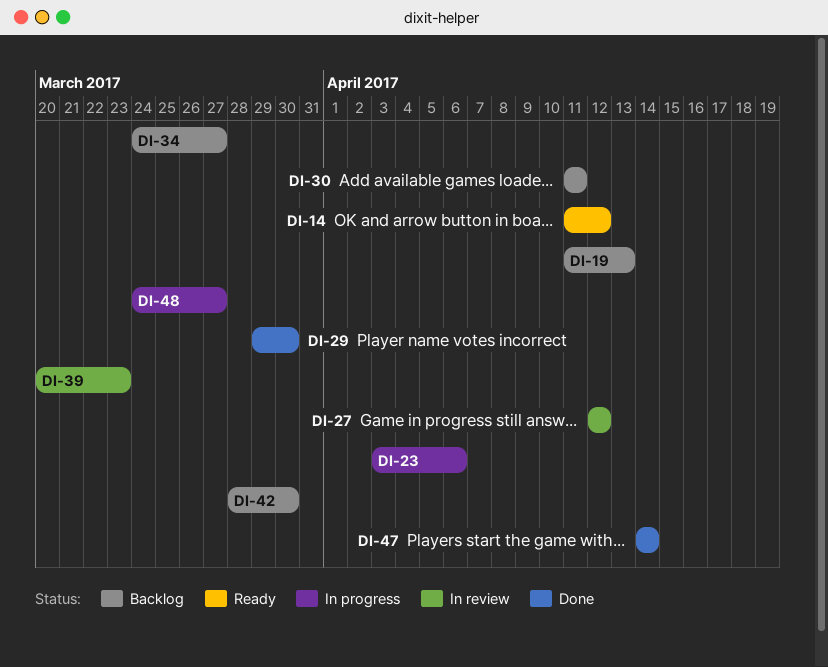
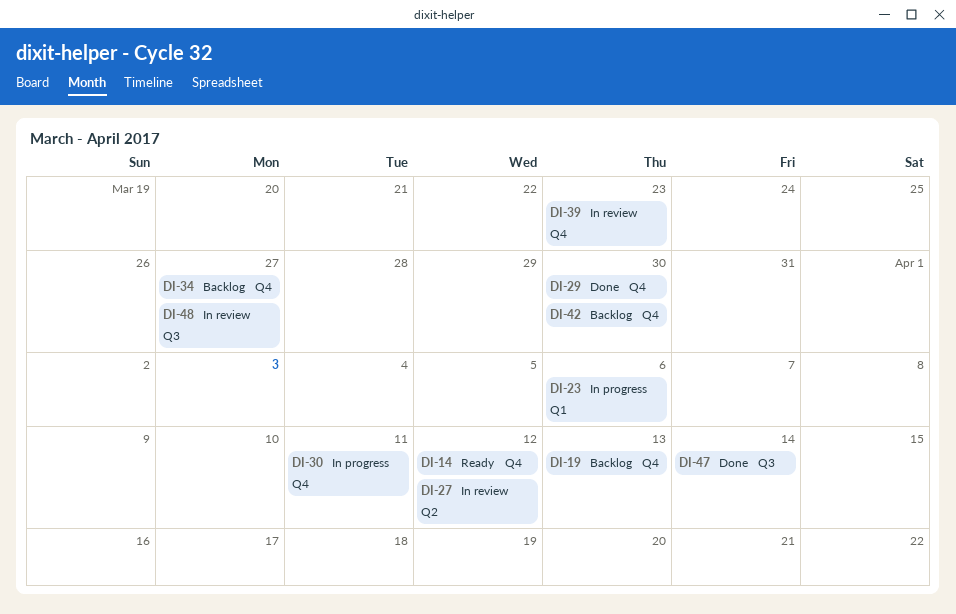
DI-30, status: Backlog -> In progress
DI-48, status: In progress -> In review

